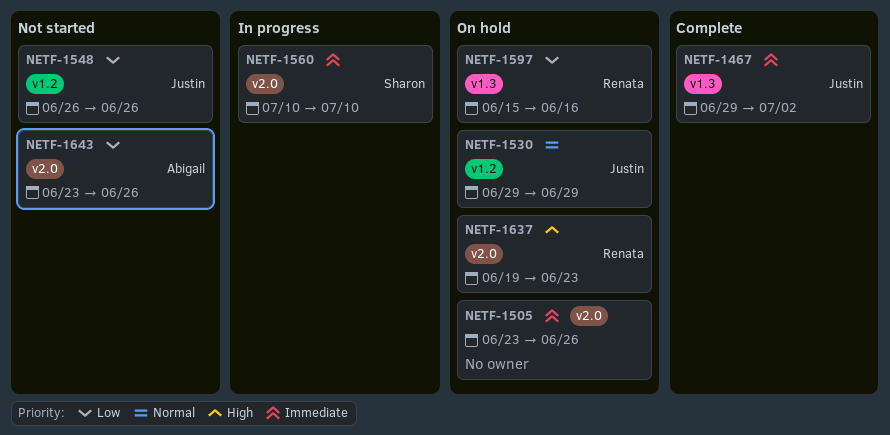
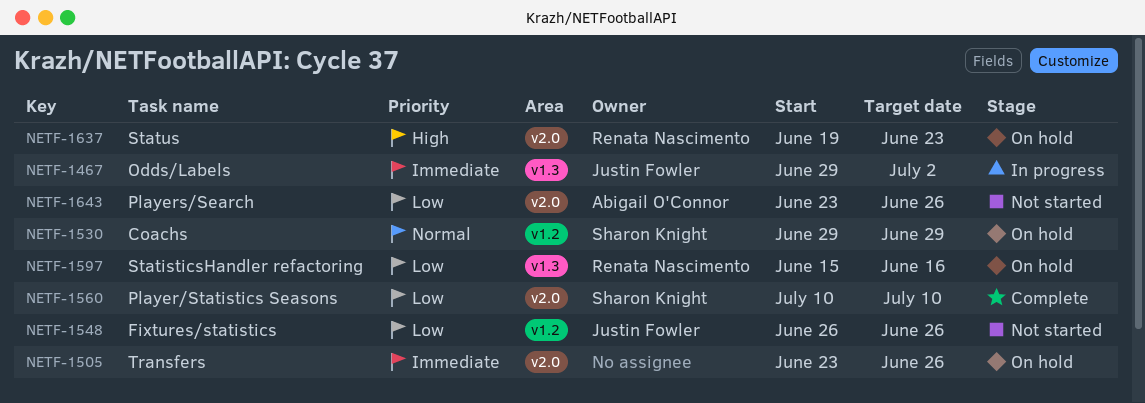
NETF-1467, status: Complete -> In progress
NETF-1530, owner: Justin Fowler -> Sharon Knight
NETF-1560, status: In progress -> Complete
NETF-1560, priority: Immediate -> Low

